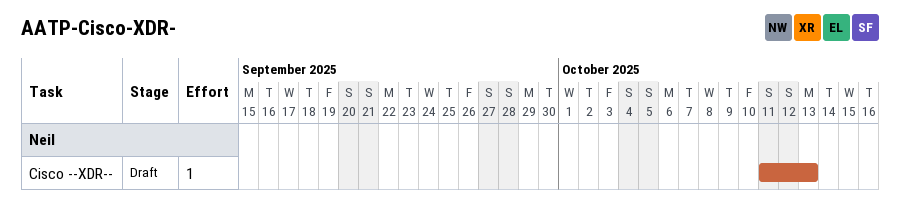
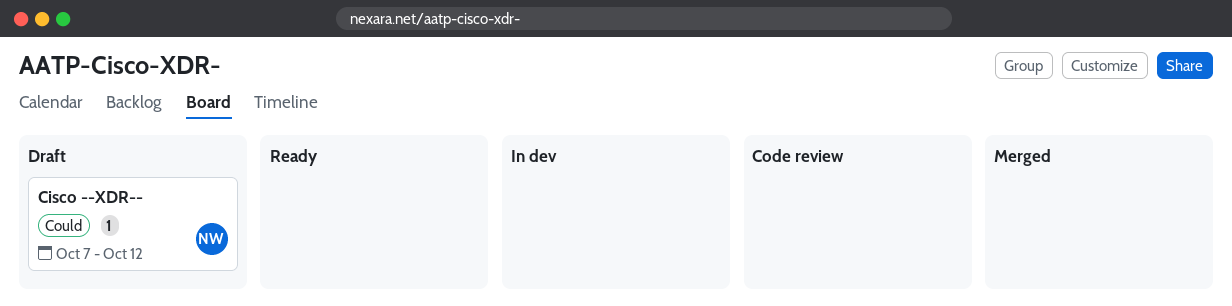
Cisco --XDR--, start: Oct 11 -> Oct 7
Cisco --XDR--, due: Oct 13 -> Oct 12

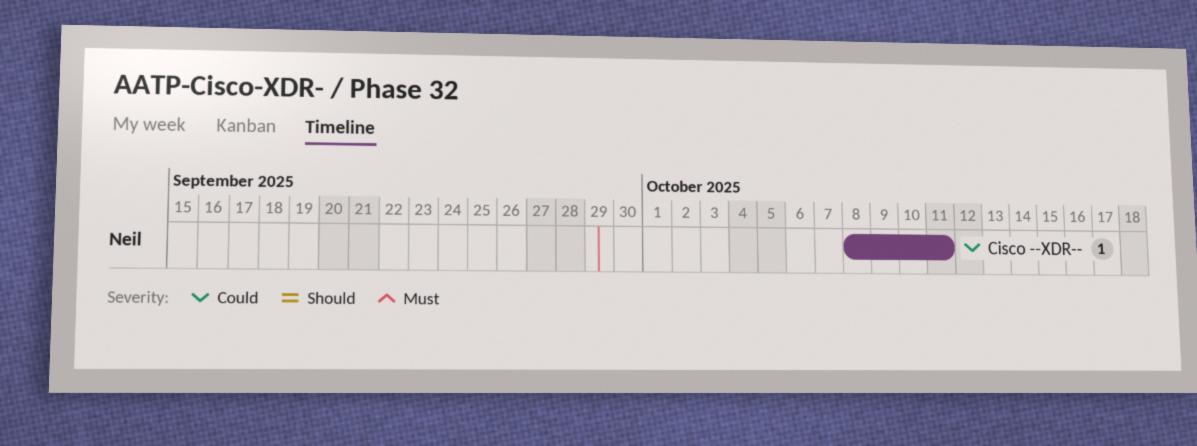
Cisco --XDR--, start: Oct 7 -> Oct 8
Cisco --XDR--, due: Oct 12 -> Oct 11

